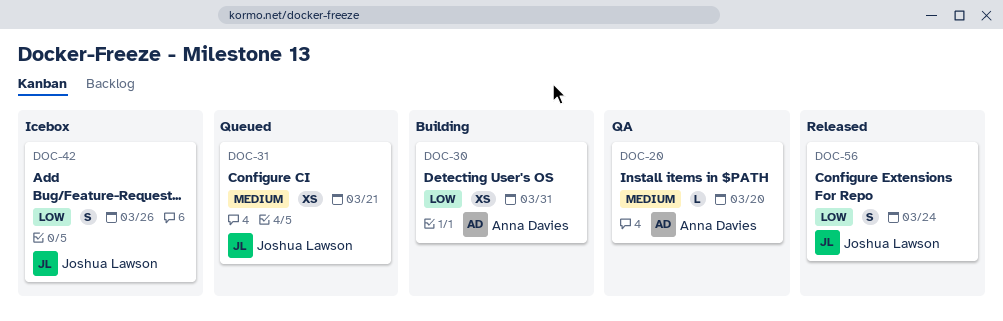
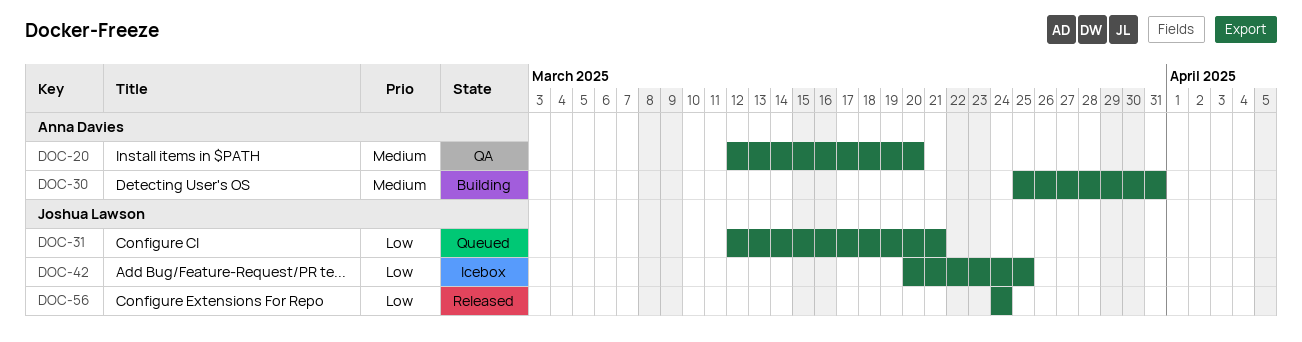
DOC-30, priority: Low -> Medium
DOC-31, priority: Medium -> Low
DOC-42, due: Mar 26 -> Mar 25

